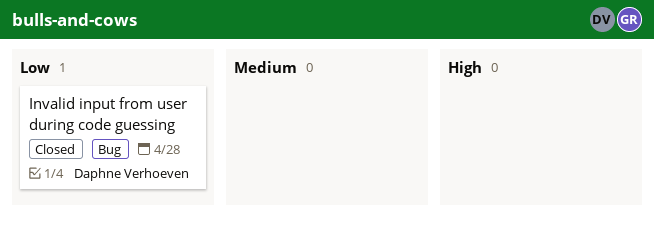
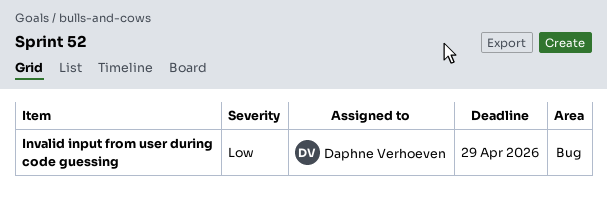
Invalid input from user during code guessing, due: Apr 28 -> Apr 29

